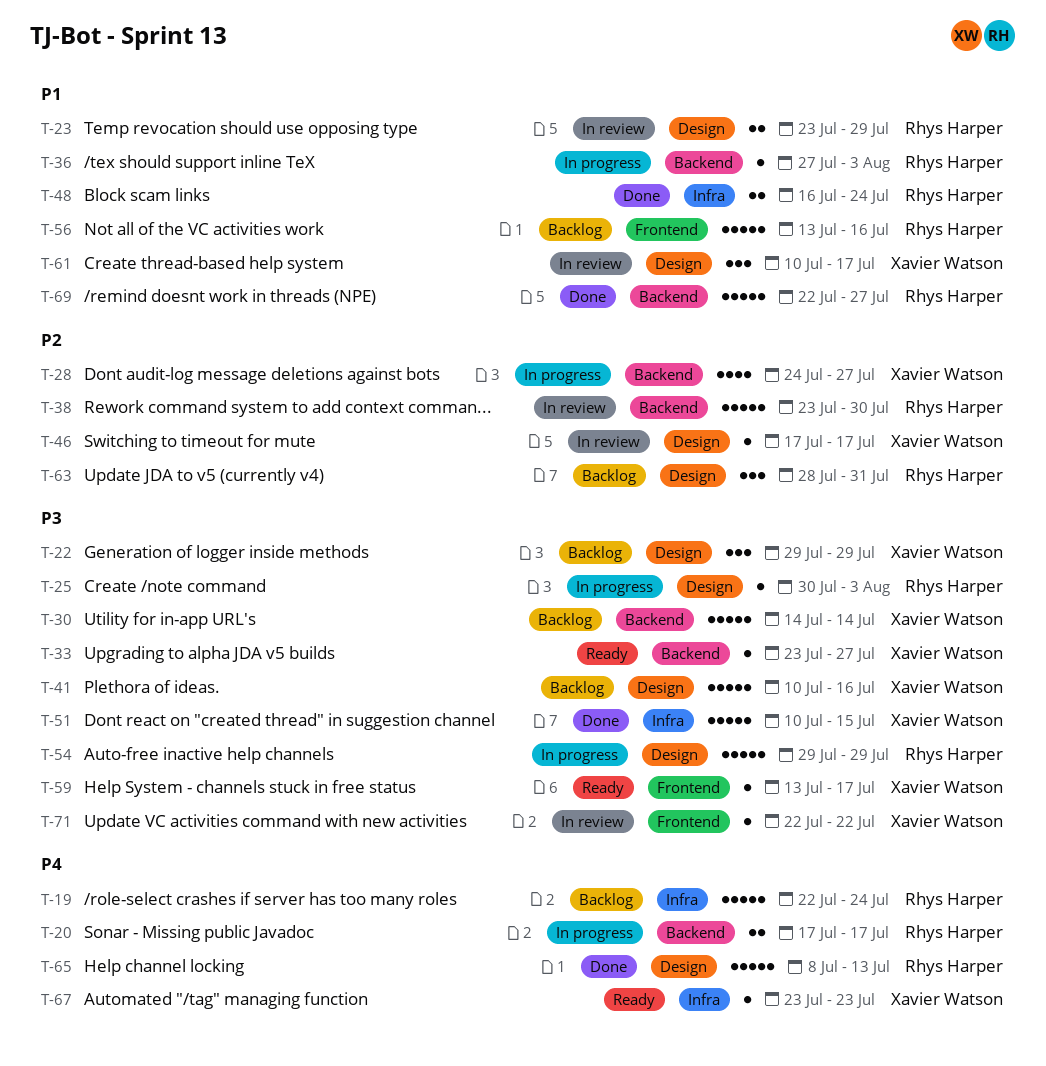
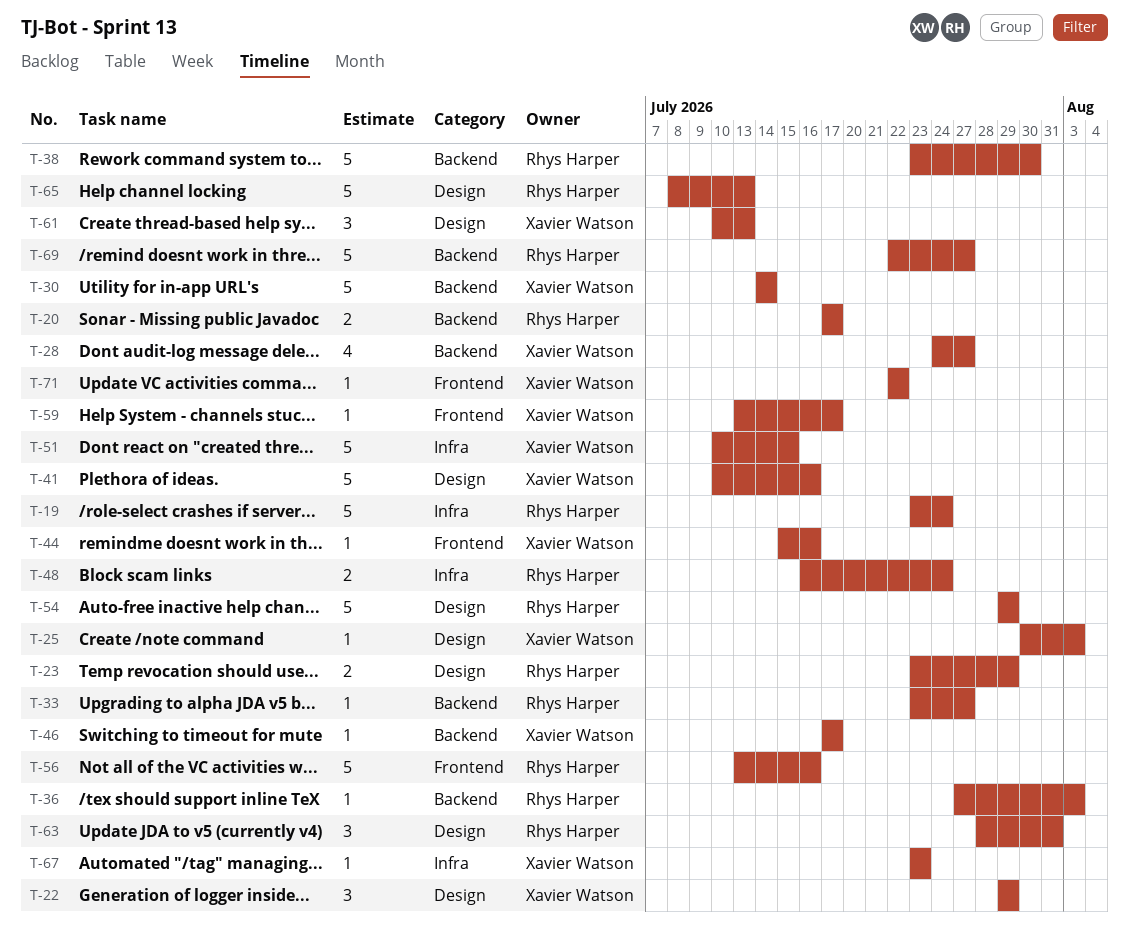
T-19, start: Jul 22 -> Jul 23
T-25, owner: Rhys Harper -> Xavier Watson
T-33, owner: Xavier Watson -> Rhys Harper
T-44: none -> present
T-46, label: Design -> Backend
T-61, due: Jul 17 -> Jul 13

